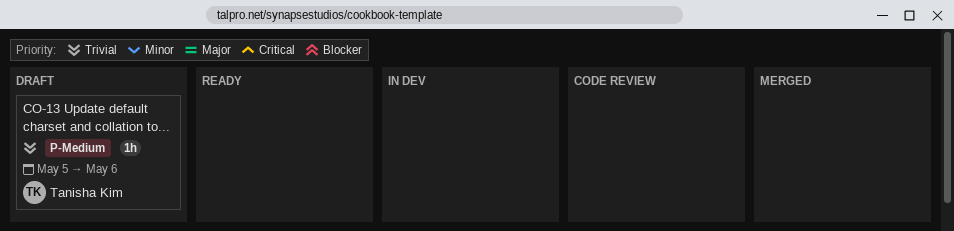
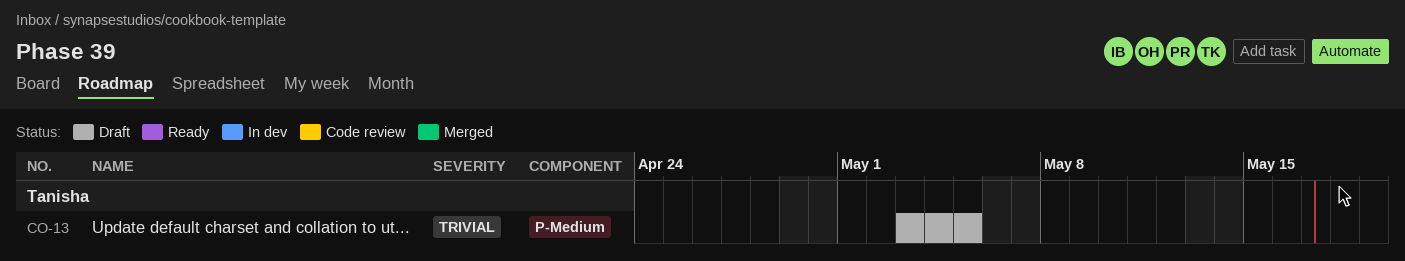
CO-13, start: May 5 -> May 3
CO-13, due: May 6 -> May 5

